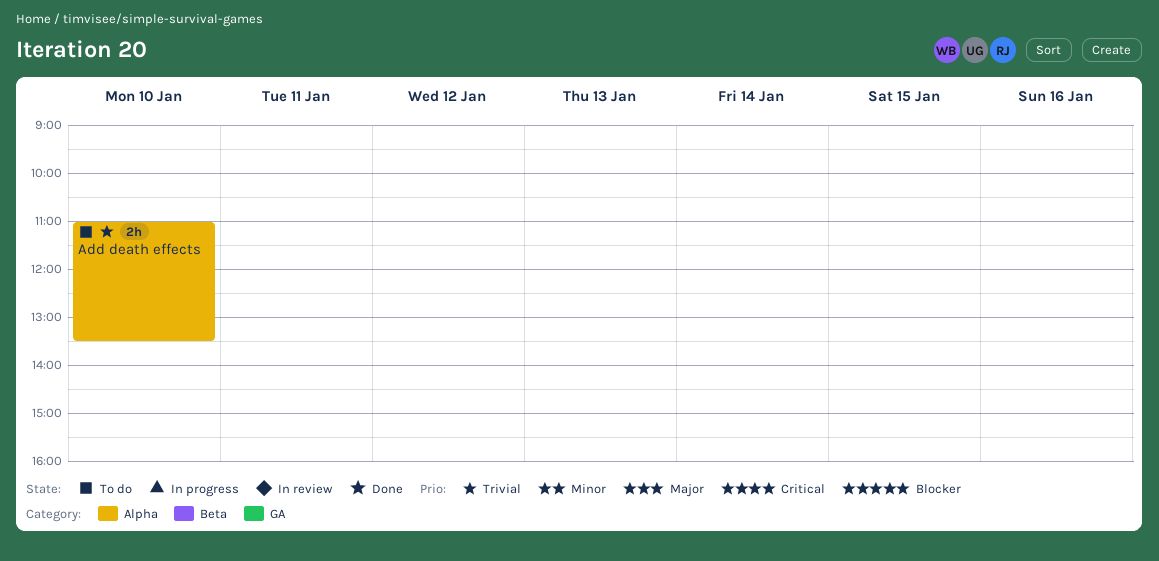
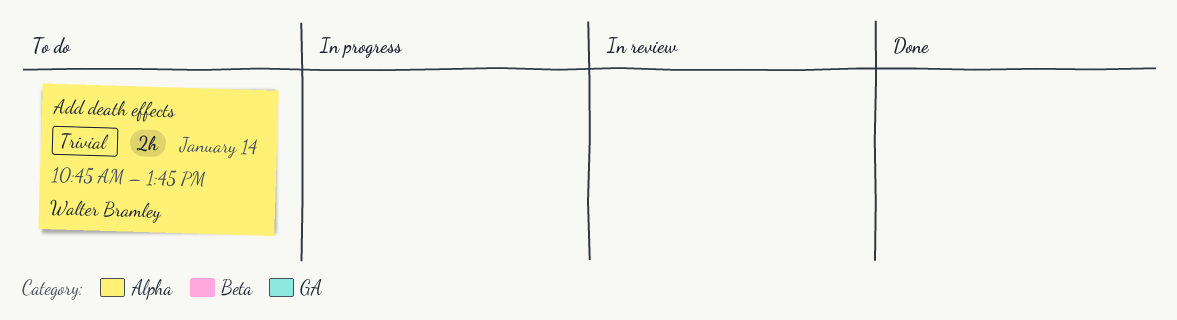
Add death effects, day: Jan 10 -> Jan 14
Add death effects, begins: 11:00 -> 10:45
Add death effects, ends: 13:30 -> 13:45

